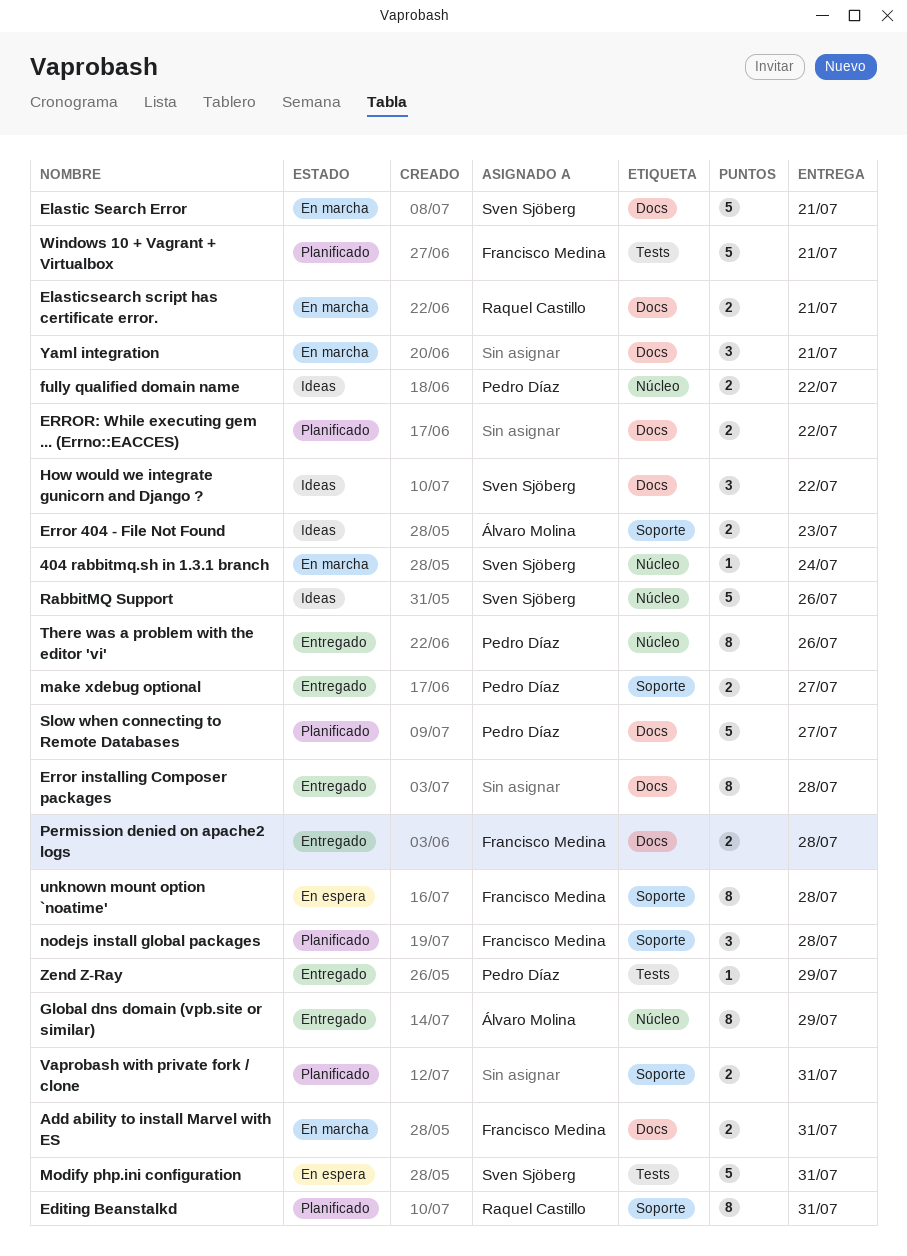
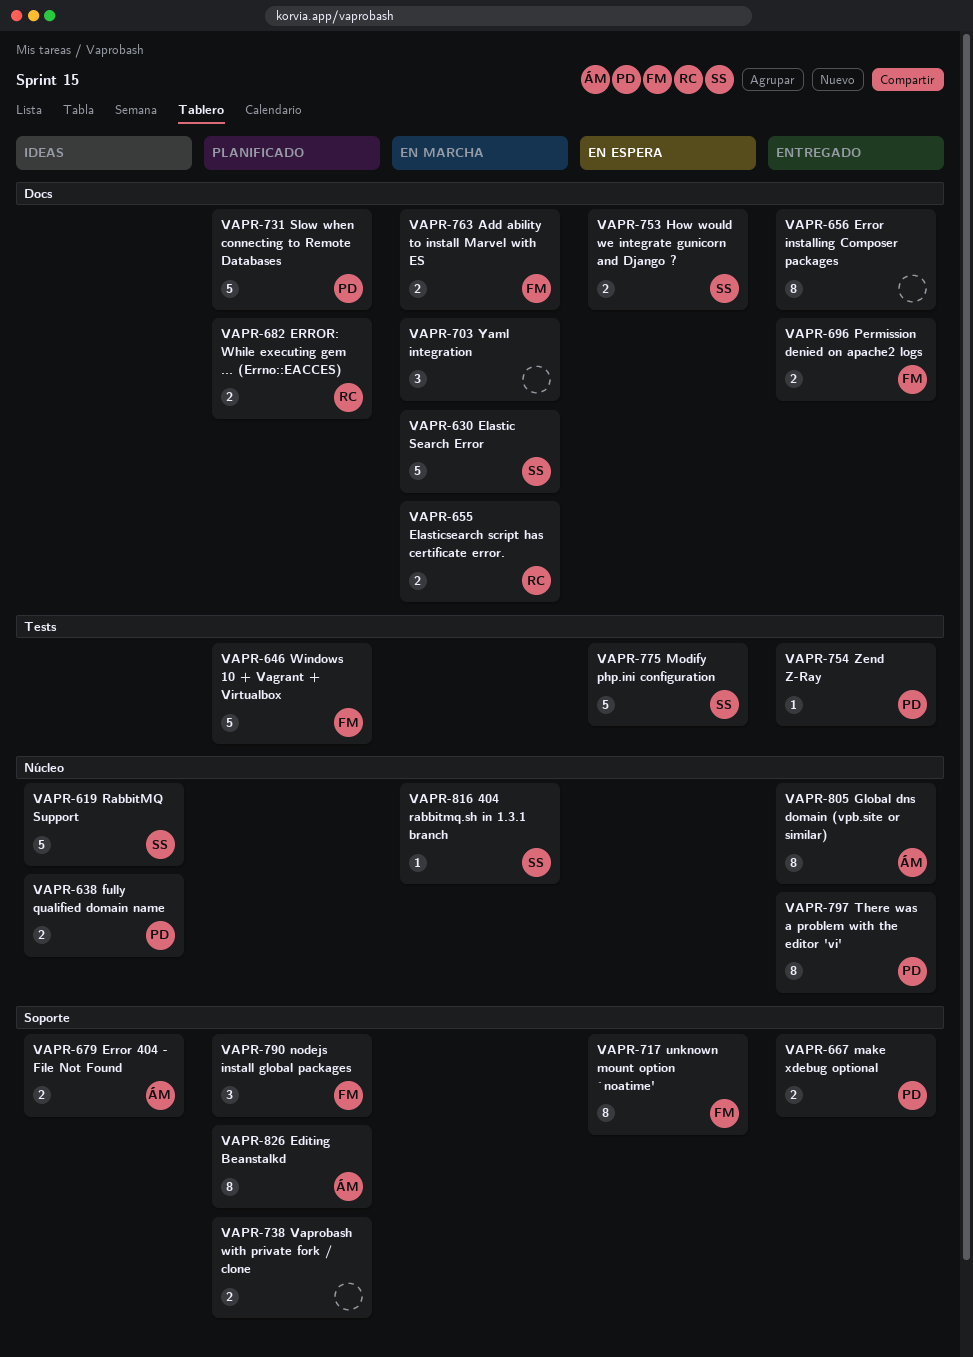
Editing Beanstalkd, owner: Raquel Castillo -> Álvaro Molina
ERROR: While executing gem ... (Errno::EACCES), owner: none -> Raquel Castillo
How would we integrate gunicorn and Django ?, status: Ideas -> En espera
How would we integrate gunicorn and Django ?, estimate: 3 -> 2

